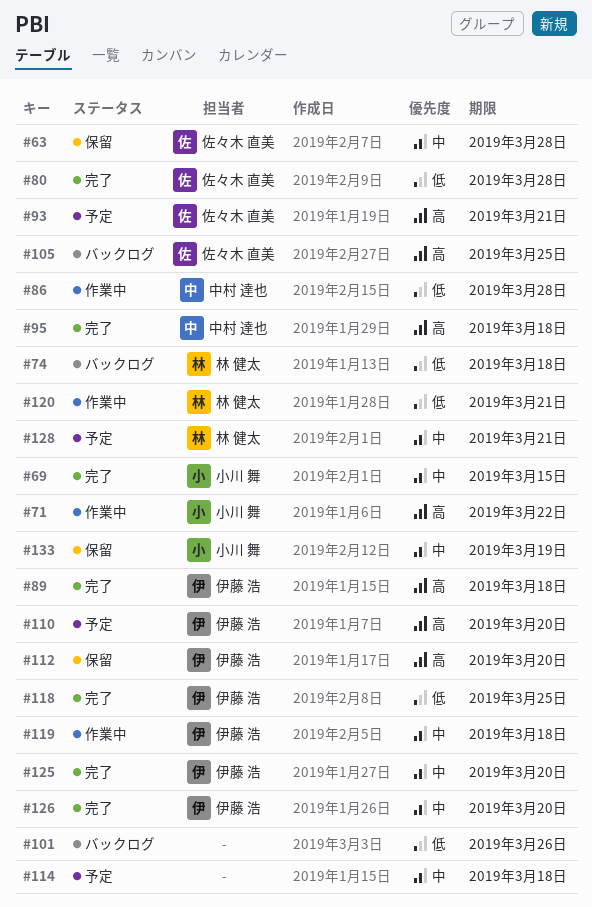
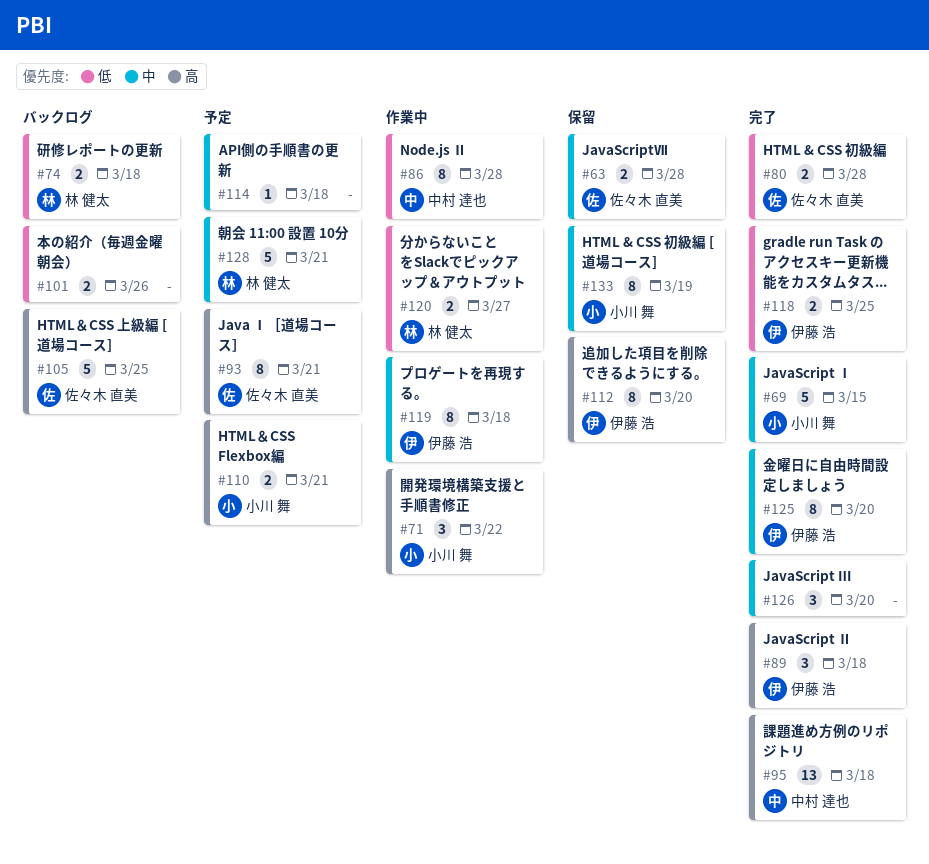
#110, owner: 伊藤 浩 -> 小川 舞
#110, due: Mar 20 -> Mar 21
#120, due: Mar 21 -> Mar 27
#126, owner: 伊藤 浩 -> none

